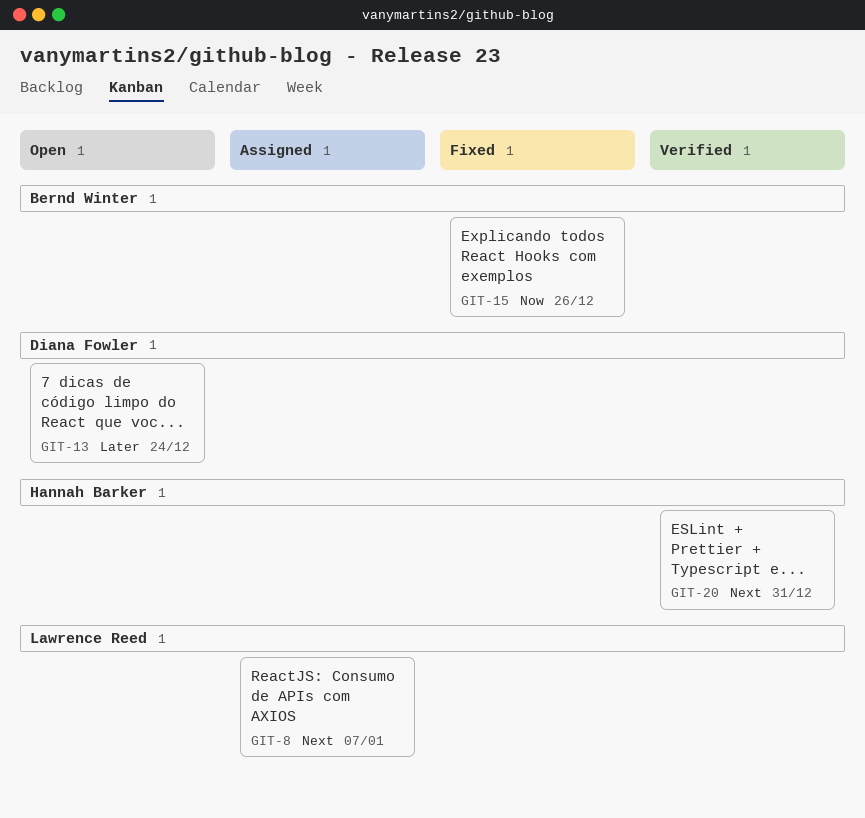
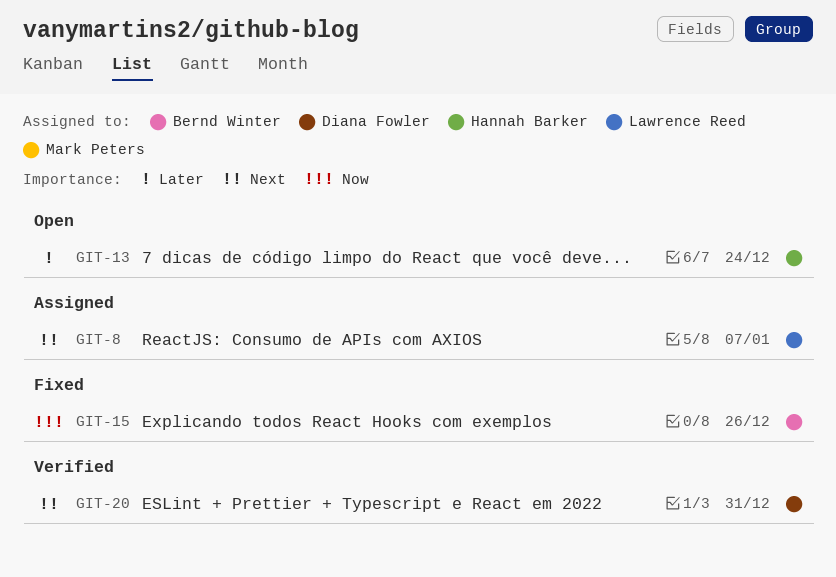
GIT-13, owner: Diana Fowler -> Hannah Barker
GIT-20, owner: Hannah Barker -> Diana Fowler

